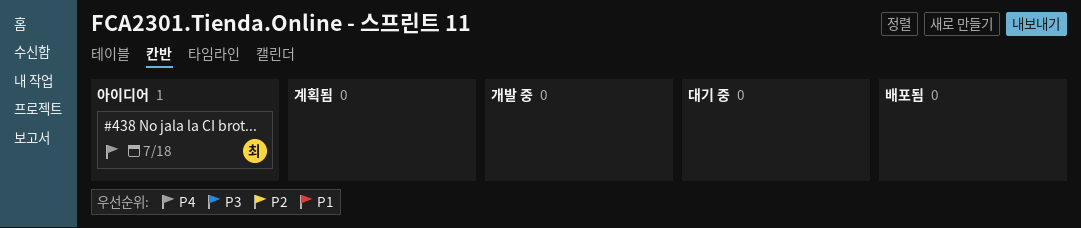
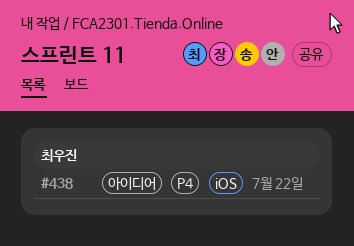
#438, due: Jul 18 -> Jul 22

